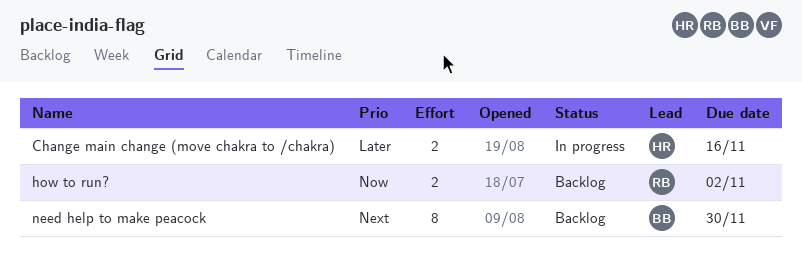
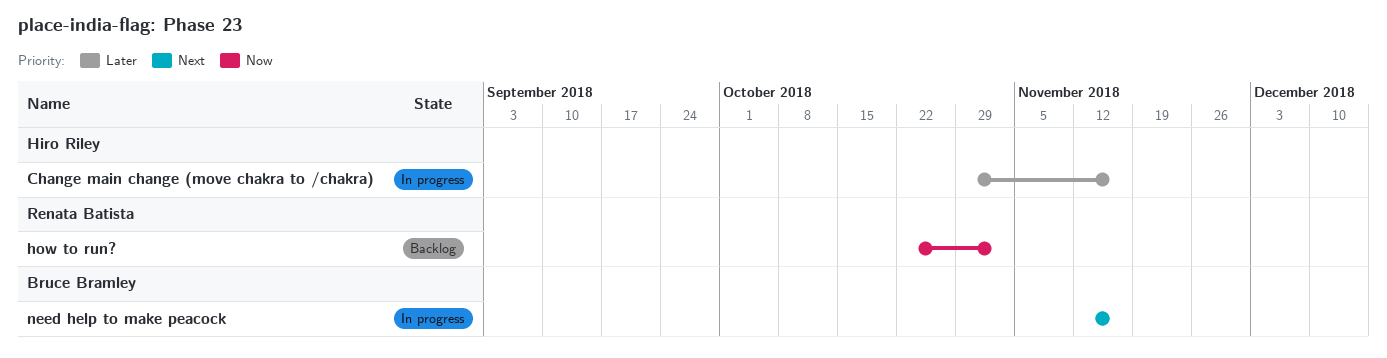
need help to make peacock, status: Backlog -> In progress
need help to make peacock, due: Nov 30 -> Nov 16

